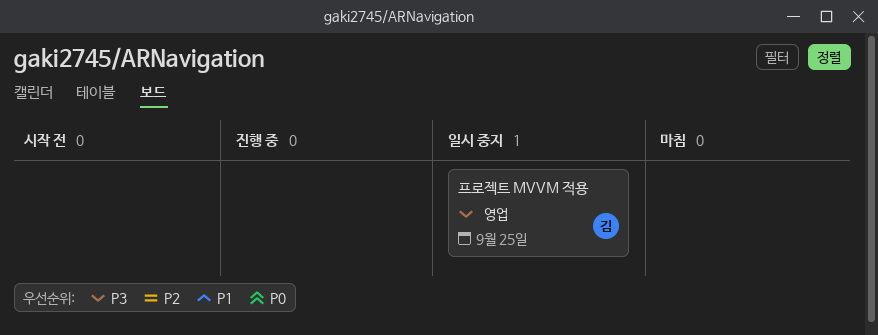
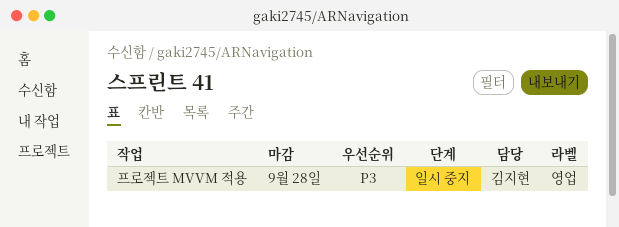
프로젝트 MVVM 적용, due: Sep 25 -> Sep 28

